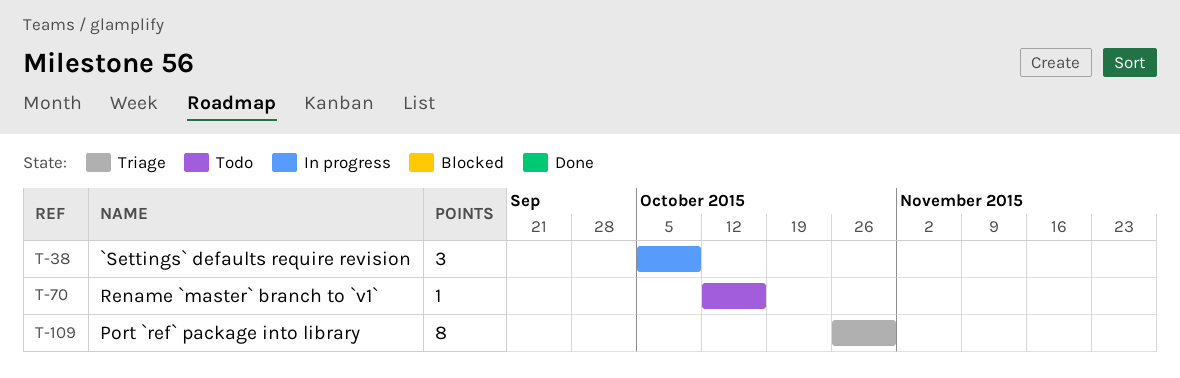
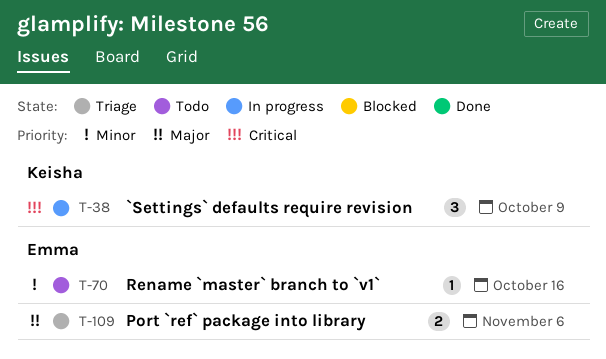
T-109, estimate: 8 -> 2
T-109, due: Oct 30 -> Nov 6

